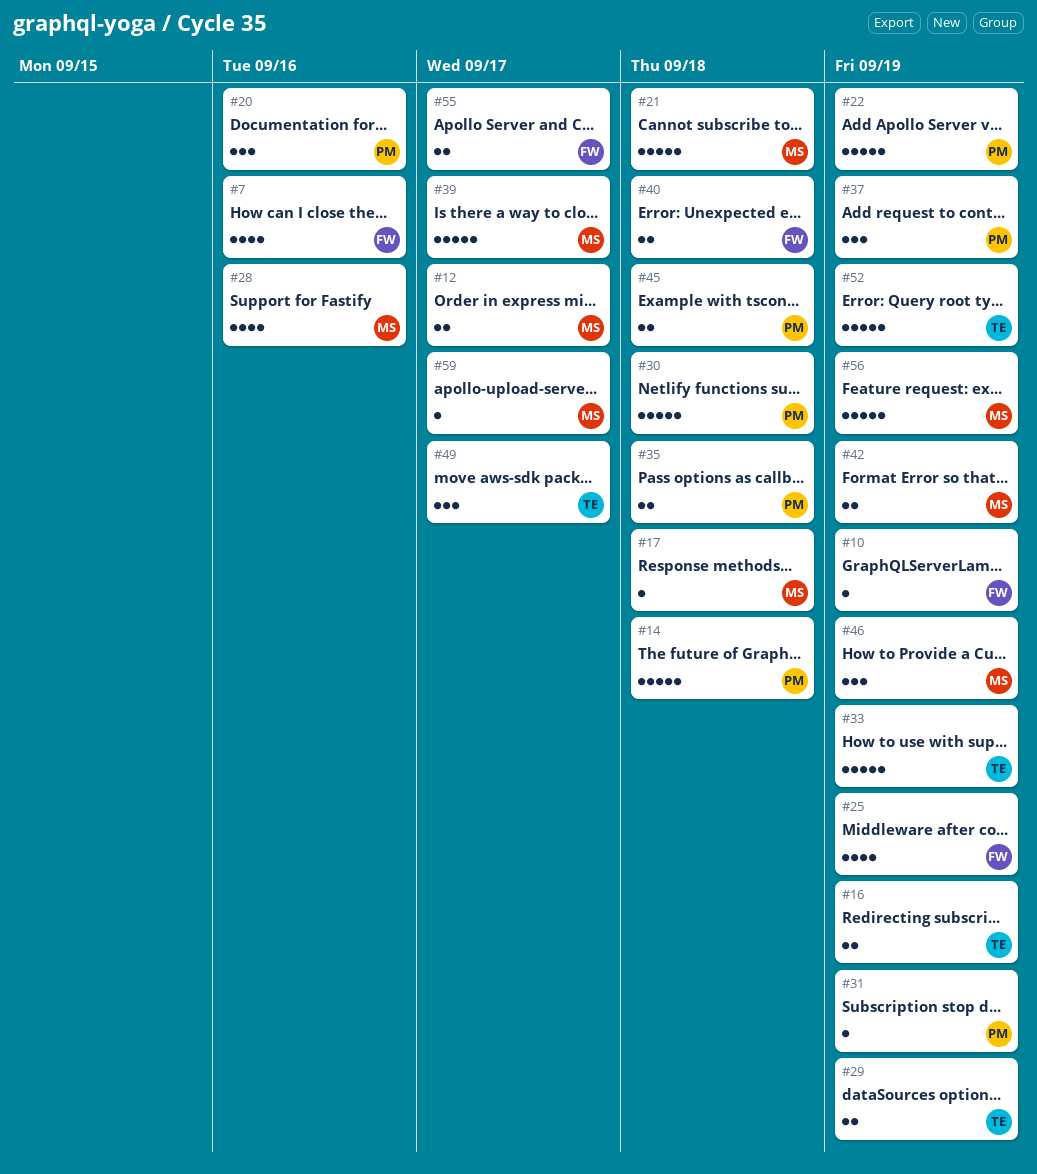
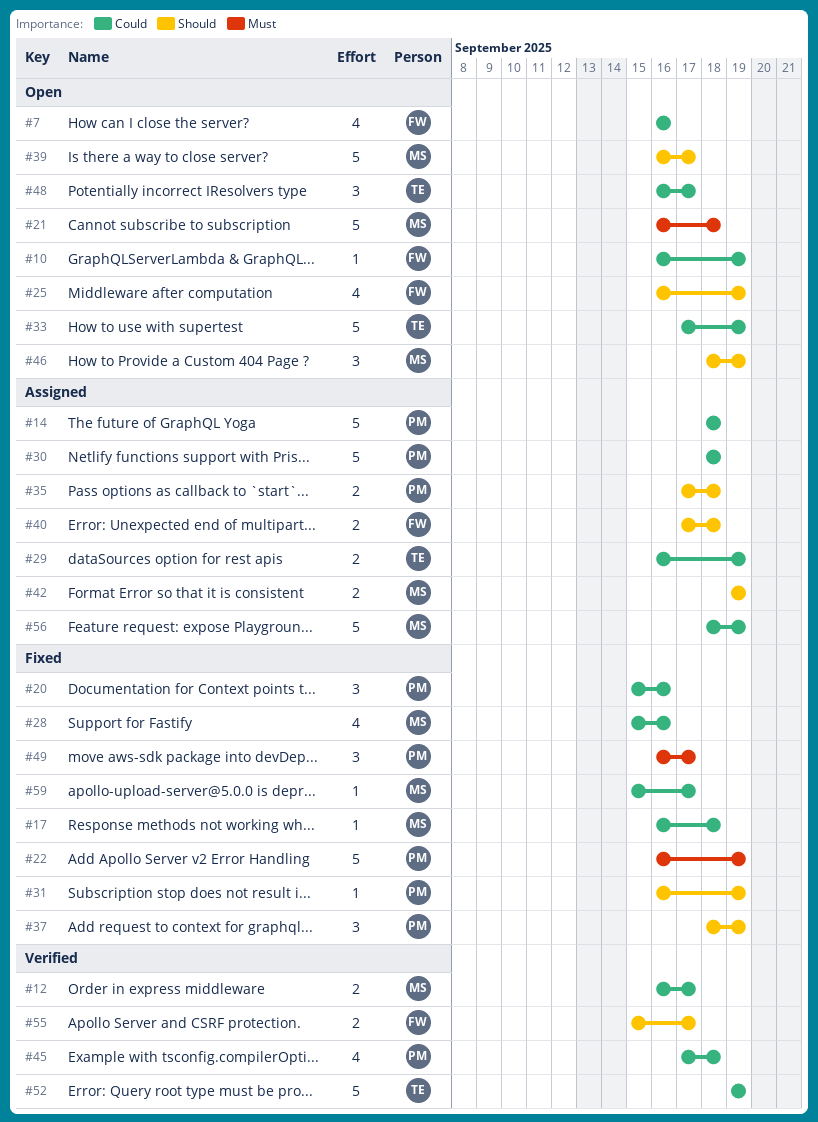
#16: present -> none
#45, estimate: 2 -> 4
#48: none -> present
#49, owner: TE -> PM

